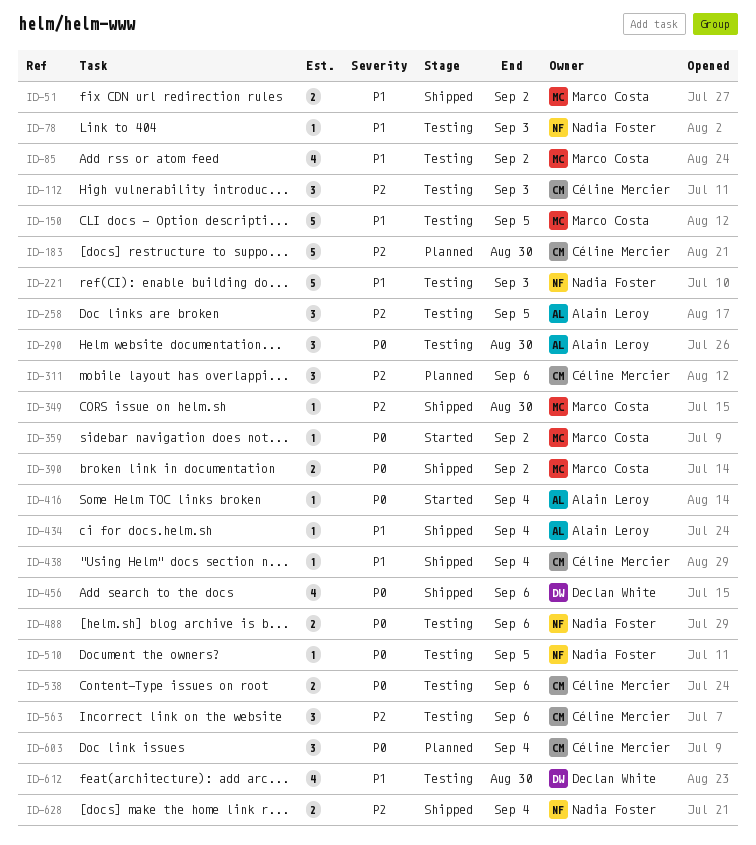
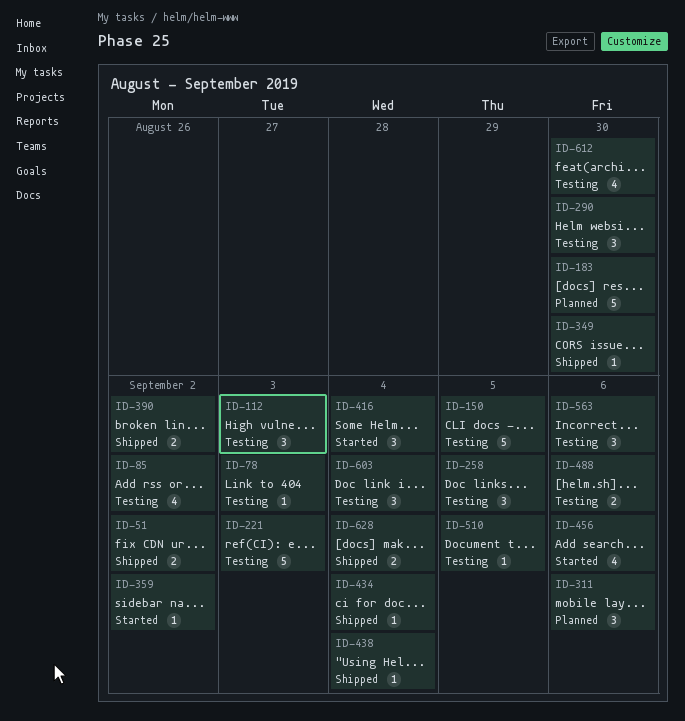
ID-416, estimate: 1 -> 3
ID-456, status: Shipped -> Started
ID-538: present -> none
ID-603, status: Planned -> Testing

